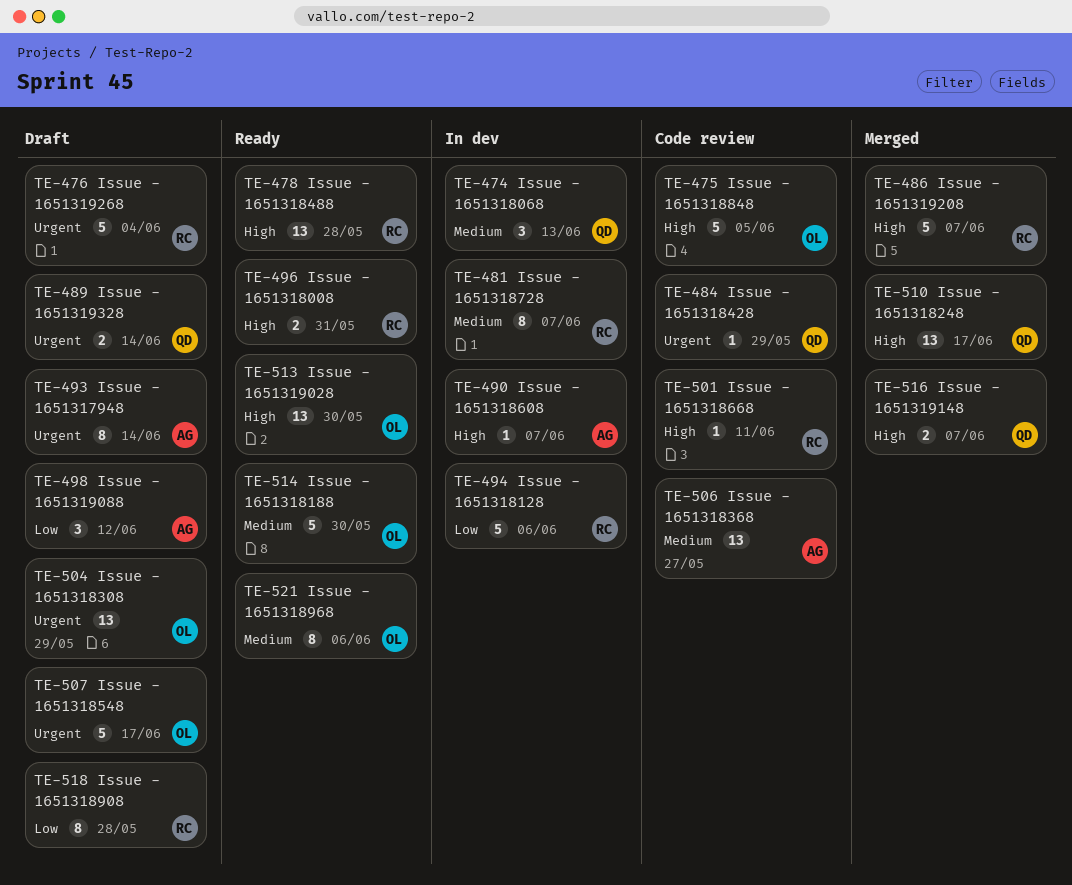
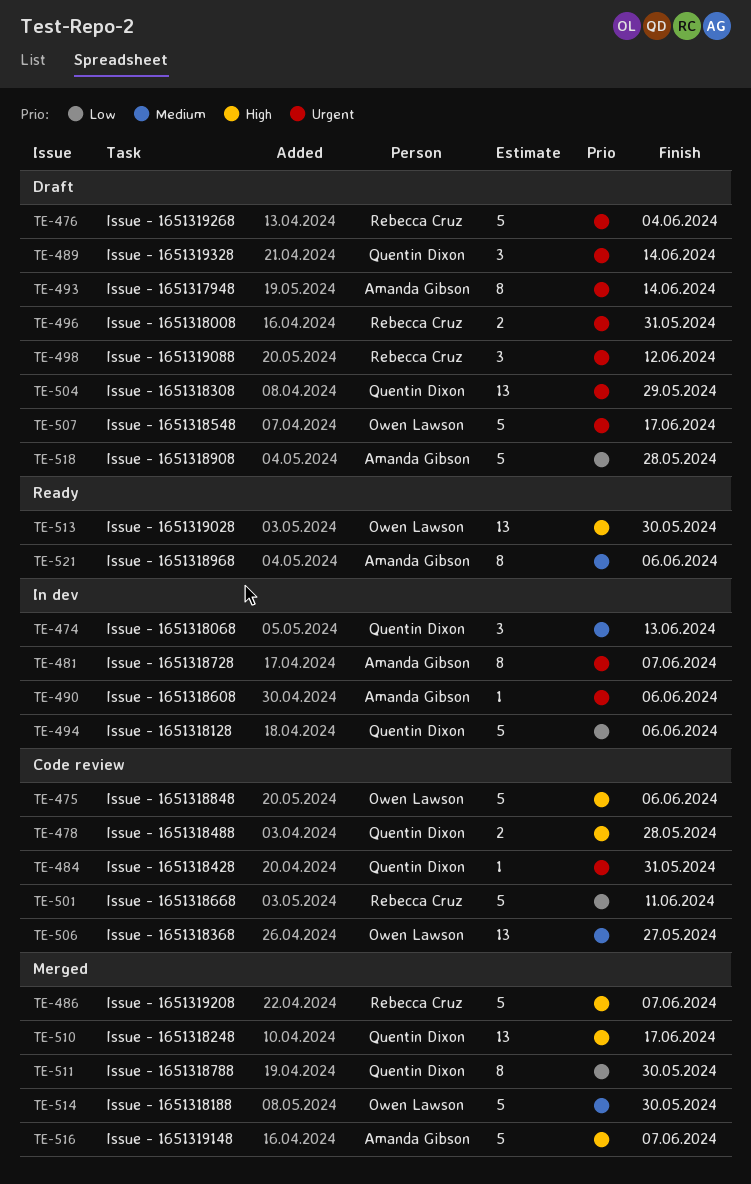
TE-475, due: Jun 5 -> Jun 6
TE-478, status: Ready -> Code review
TE-478, owner: Rebecca Cruz -> Quentin Dixon
TE-478, estimate: 13 -> 2
TE-481, owner: Rebecca Cruz -> Amanda Gibson
TE-481, priority: Medium -> Urgent
TE-484, due: May 29 -> May 31
TE-489, estimate: 2 -> 3
TE-490, priority: High -> Urgent
TE-490, due: Jun 7 -> Jun 6
TE-494, owner: Rebecca Cruz -> Quentin Dixon
TE-496, status: Ready -> Draft
TE-496, priority: High -> Urgent
TE-498, owner: Amanda Gibson -> Rebecca Cruz
TE-498, priority: Low -> Urgent
TE-501, priority: High -> Low
TE-501, estimate: 1 -> 5
TE-504, owner: Owen Lawson -> Quentin Dixon
TE-506, owner: Amanda Gibson -> Owen Lawson
TE-511: none -> present
TE-514, status: Ready -> Merged
TE-516, owner: Quentin Dixon -> Amanda Gibson
TE-516, estimate: 2 -> 5
TE-518, owner: Rebecca Cruz -> Amanda Gibson
TE-518, estimate: 8 -> 5
TE-521, owner: Owen Lawson -> Amanda Gibson

